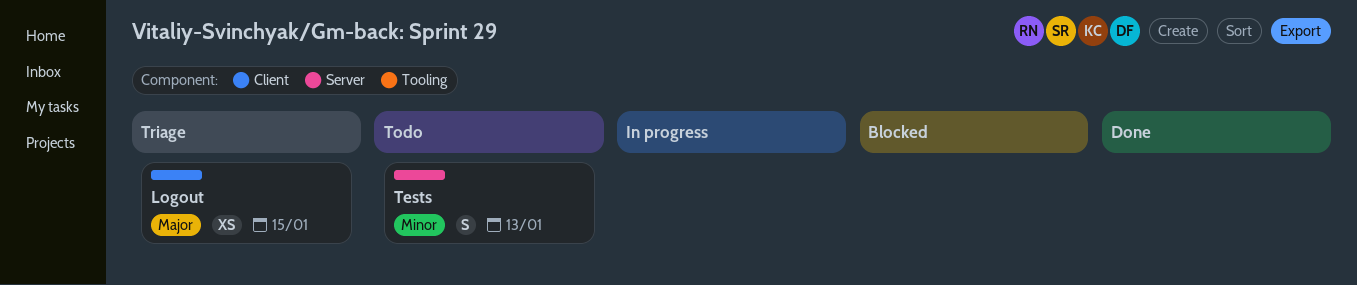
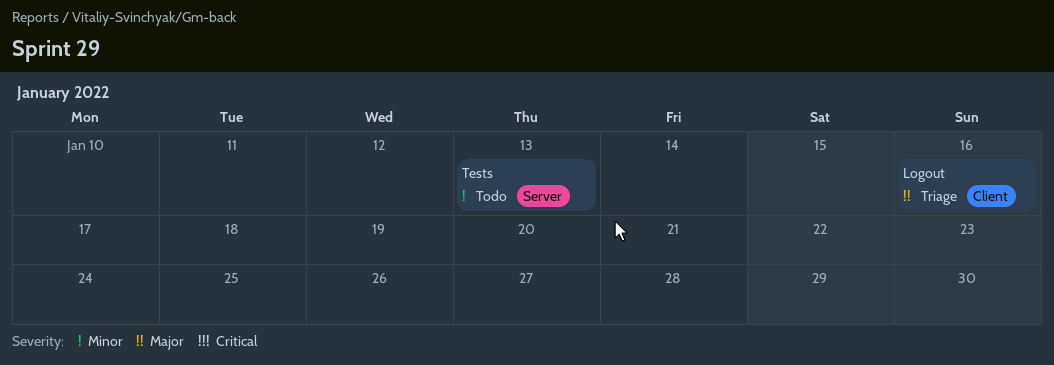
Logout, due: Jan 15 -> Jan 16

